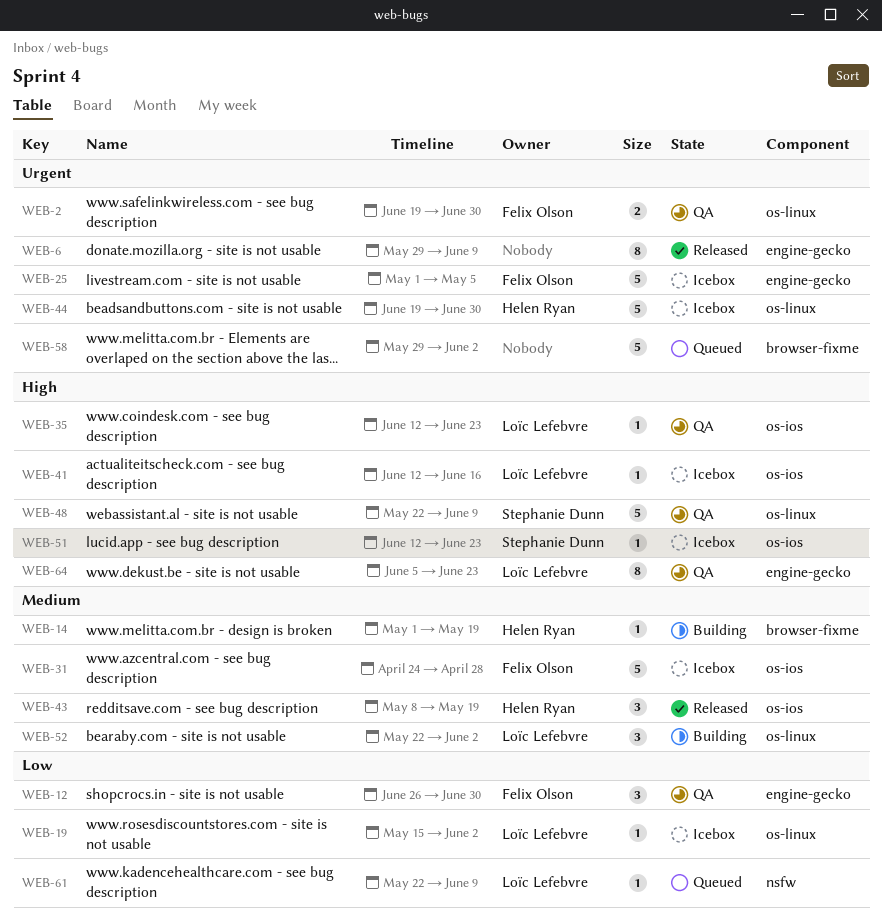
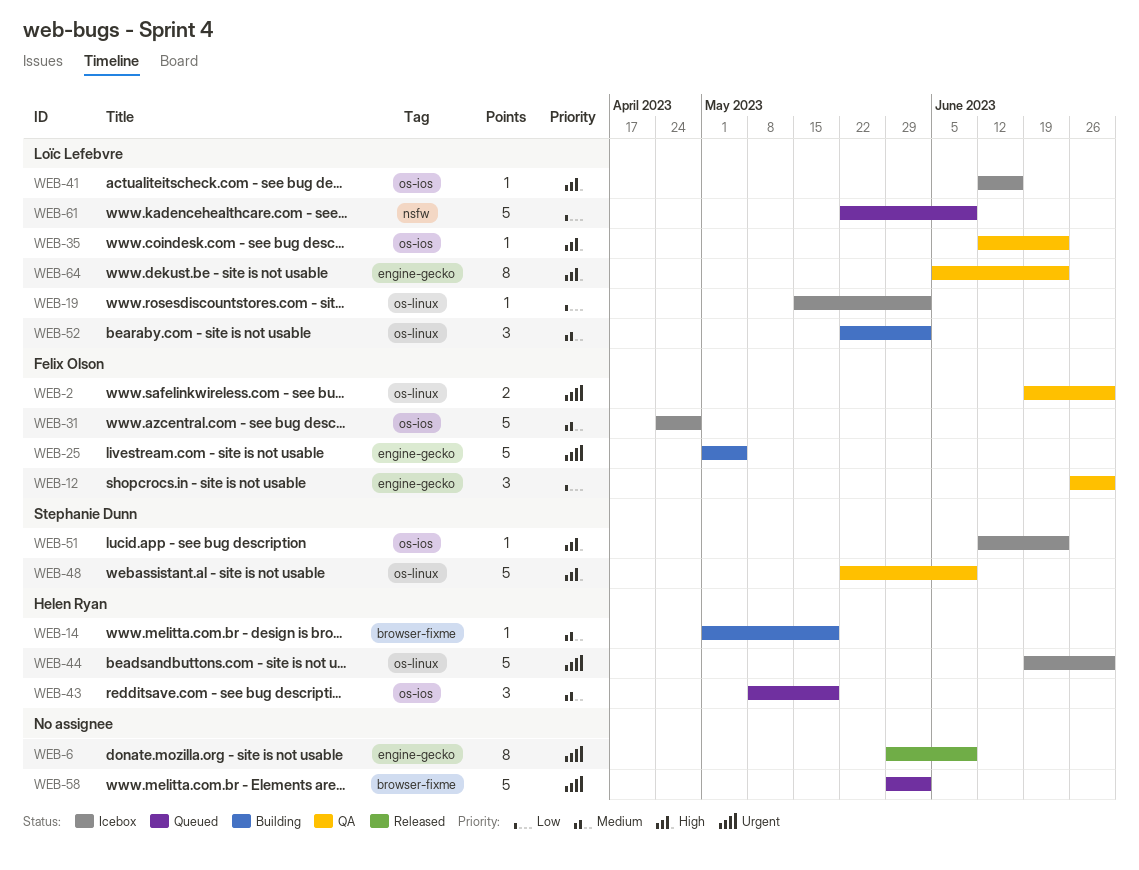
WEB-25, status: Icebox -> Building
WEB-43, status: Released -> Queued
WEB-61, estimate: 1 -> 5

